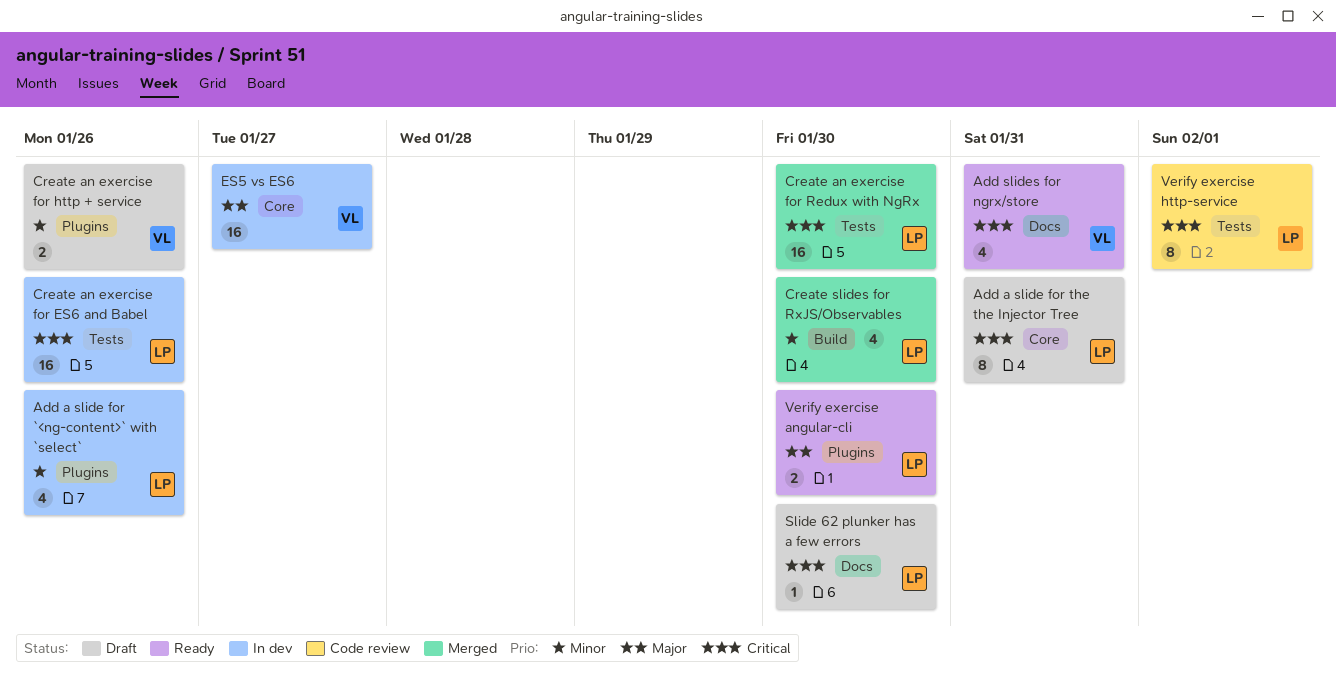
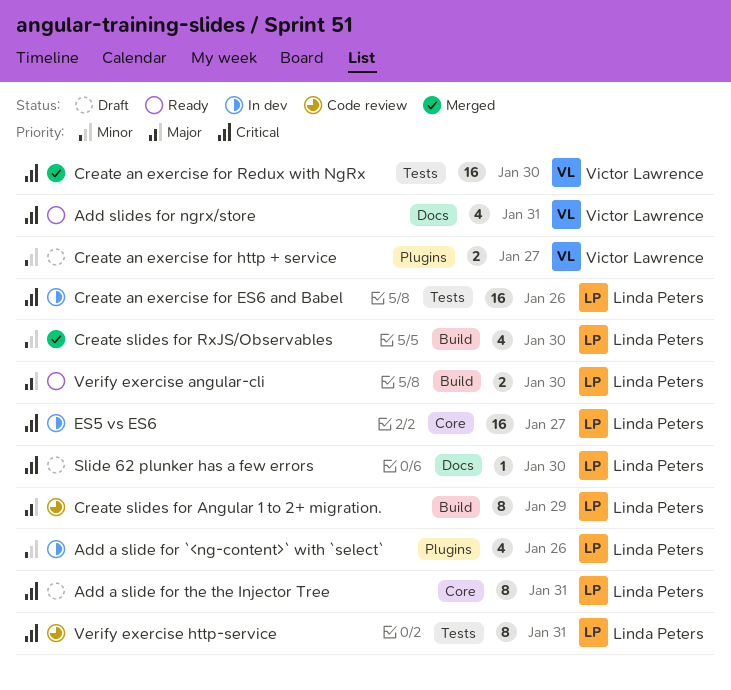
Create an exercise for http + service, due: Jan 26 -> Jan 27
Create an exercise for Redux with NgRx, owner: Linda Peters -> Victor Lawrence
Create slides for Angular 1 to 2+ migration.: none -> present
ES5 vs ES6, owner: Victor Lawrence -> Linda Peters
ES5 vs ES6, priority: Major -> Critical
Verify exercise angular-cli, label: Plugins -> Build
Verify exercise http-service, due: Feb 1 -> Jan 31

